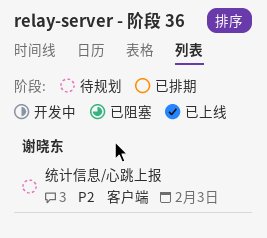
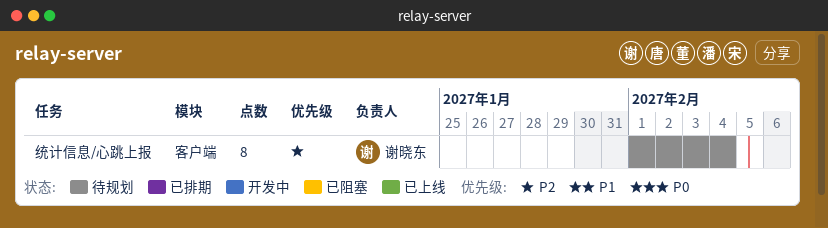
统计信息/心跳上报, due: Feb 3 -> Feb 4

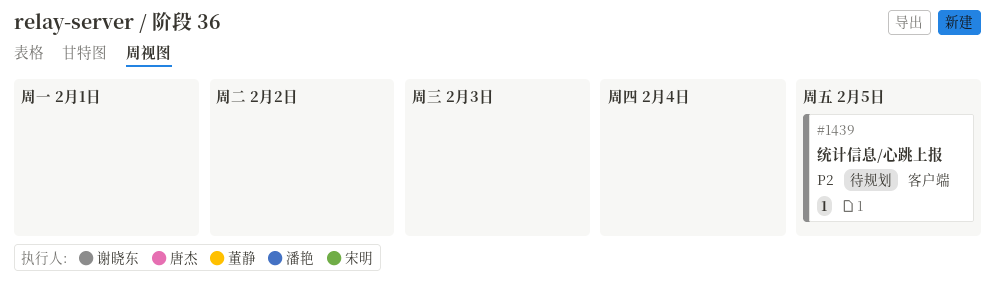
统计信息/心跳上报, estimate: 8 -> 1
统计信息/心跳上报, due: Feb 4 -> Feb 5

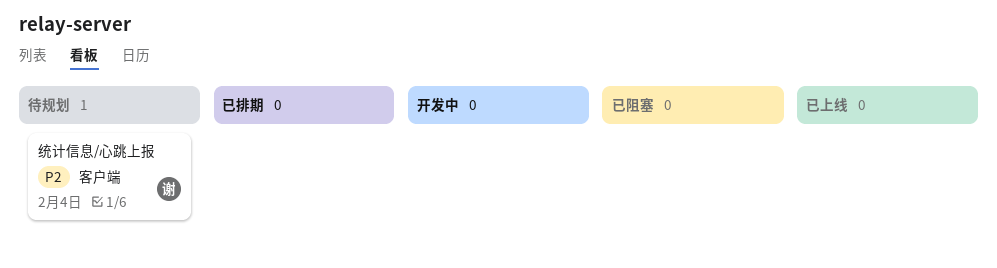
统计信息/心跳上报, due: Feb 5 -> Feb 4

